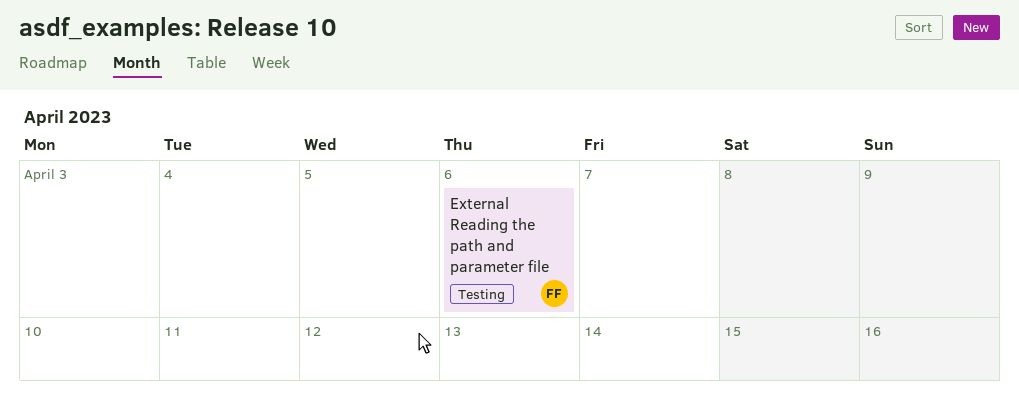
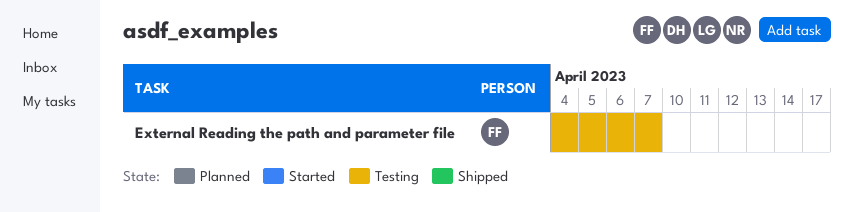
External Reading the path and parameter file, due: Apr 6 -> Apr 7

